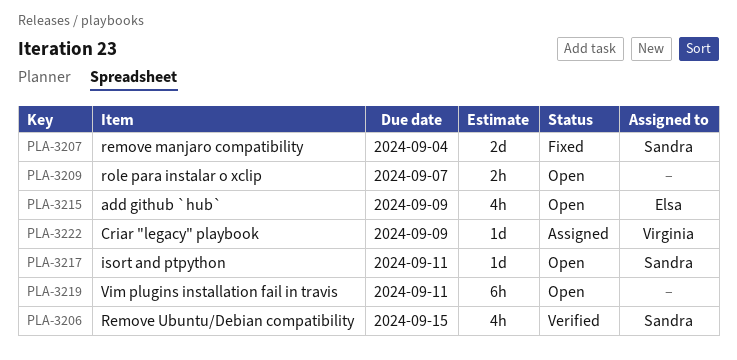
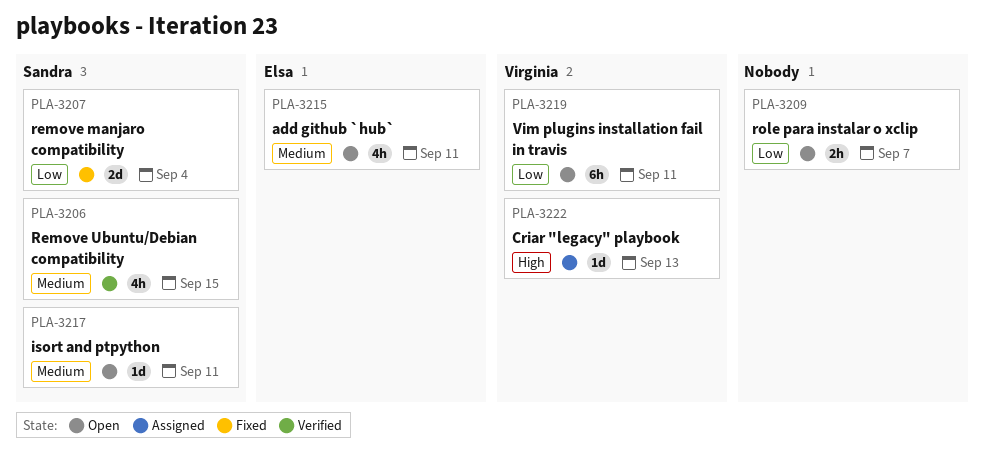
PLA-3215, due: Sep 9 -> Sep 11
PLA-3219, owner: none -> Virginia
PLA-3222, due: Sep 9 -> Sep 13

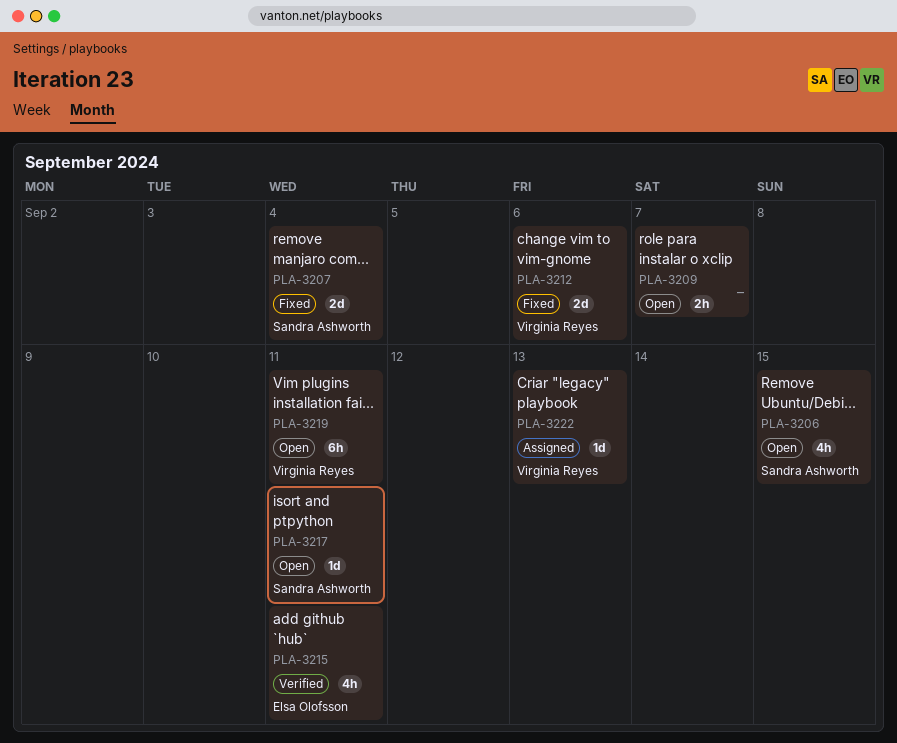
PLA-3206, status: Verified -> Open
PLA-3212: none -> present
PLA-3215, status: Open -> Verified

